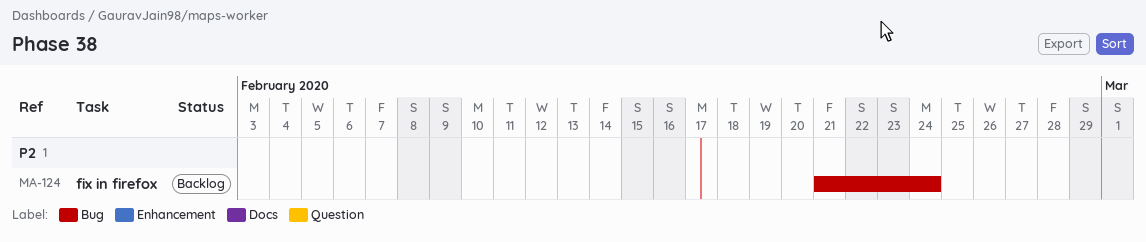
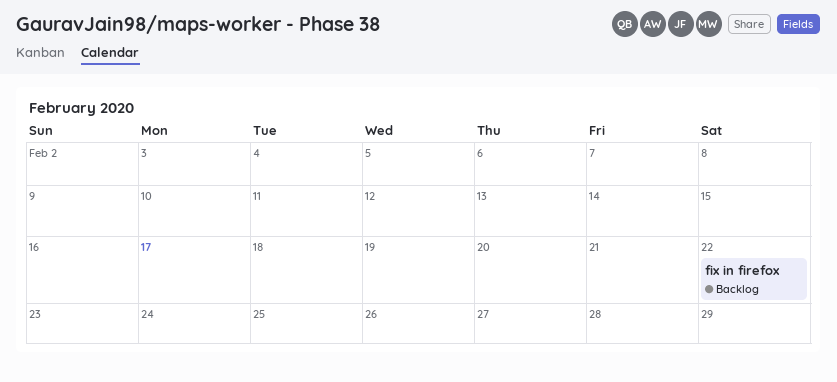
fix in firefox, due: Feb 24 -> Feb 22

